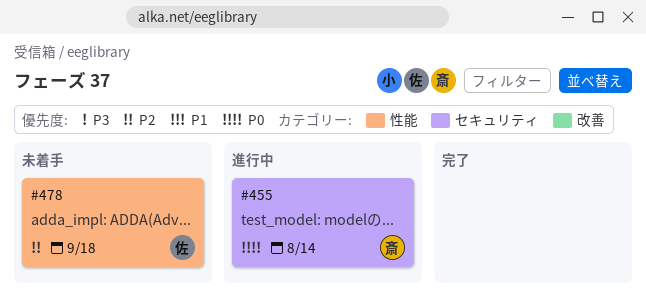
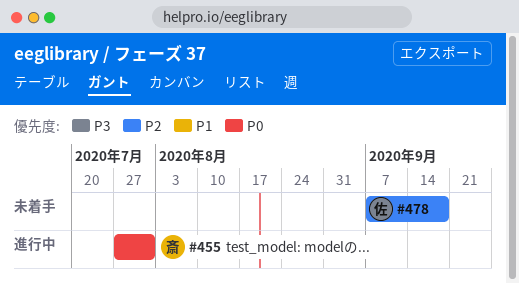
#455, due: Aug 14 -> Jul 31

